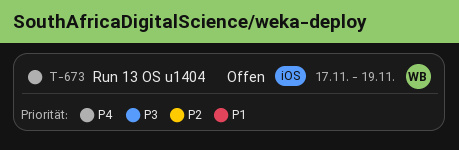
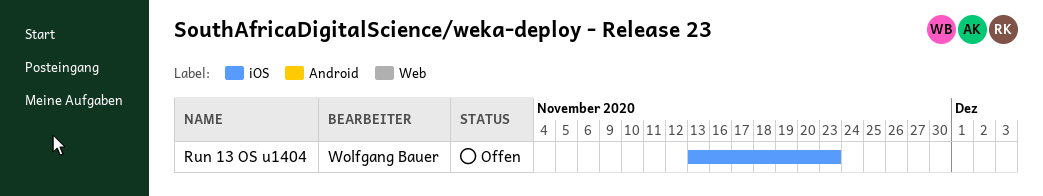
Run 13 OS u1404, start: Nov 17 -> Nov 13
Run 13 OS u1404, due: Nov 19 -> Nov 23

